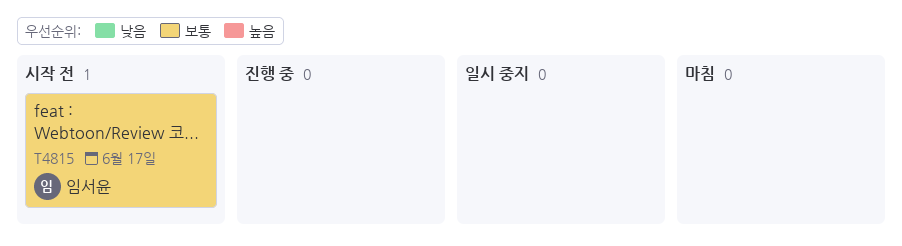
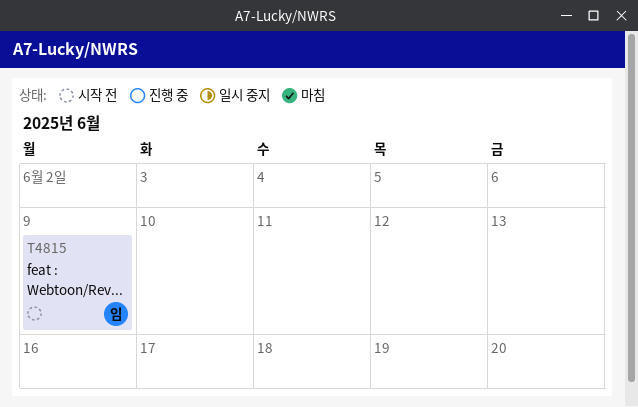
T4815, due: Jun 17 -> Jun 9

